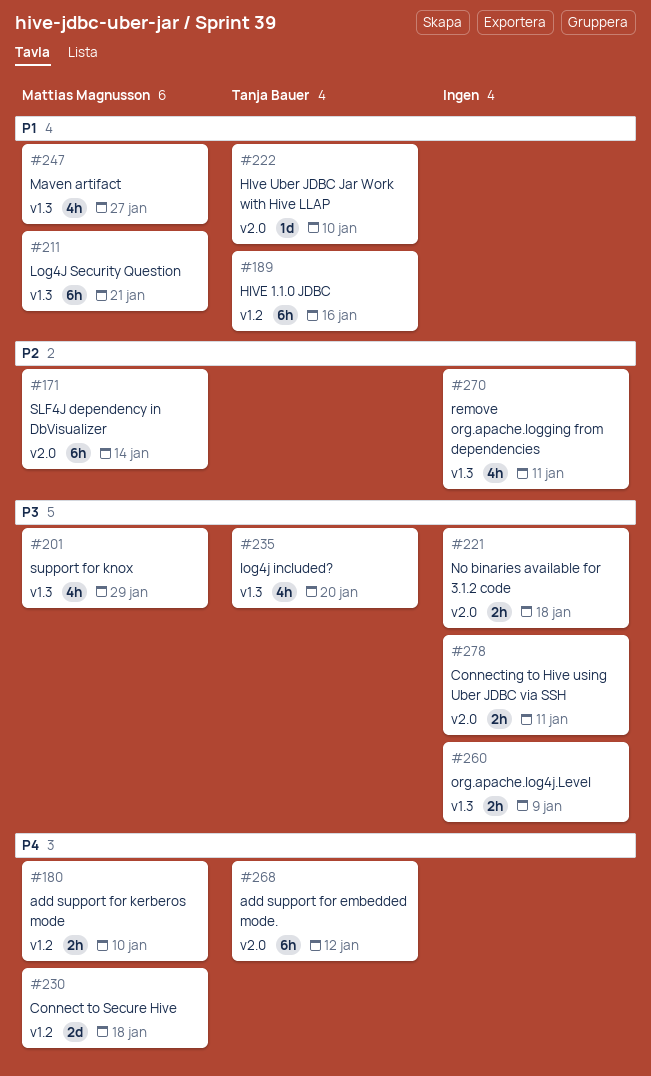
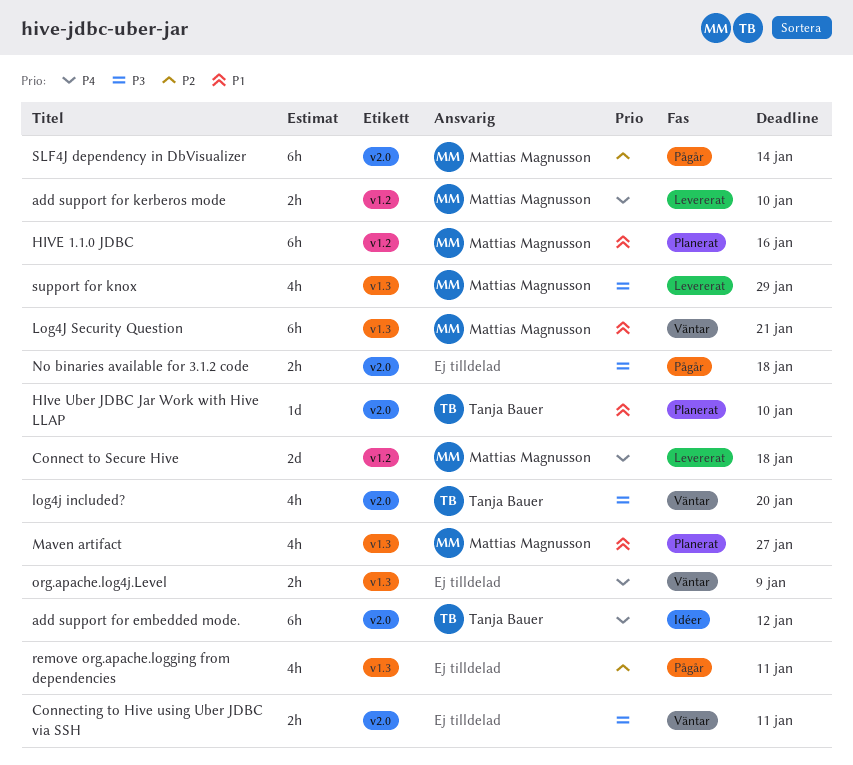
HIVE 1.1.0 JDBC, owner: Tanja Bauer -> Mattias Magnusson
log4j included?, label: v1.3 -> v2.0
org.apache.log4j.Level, priority: P3 -> P4

